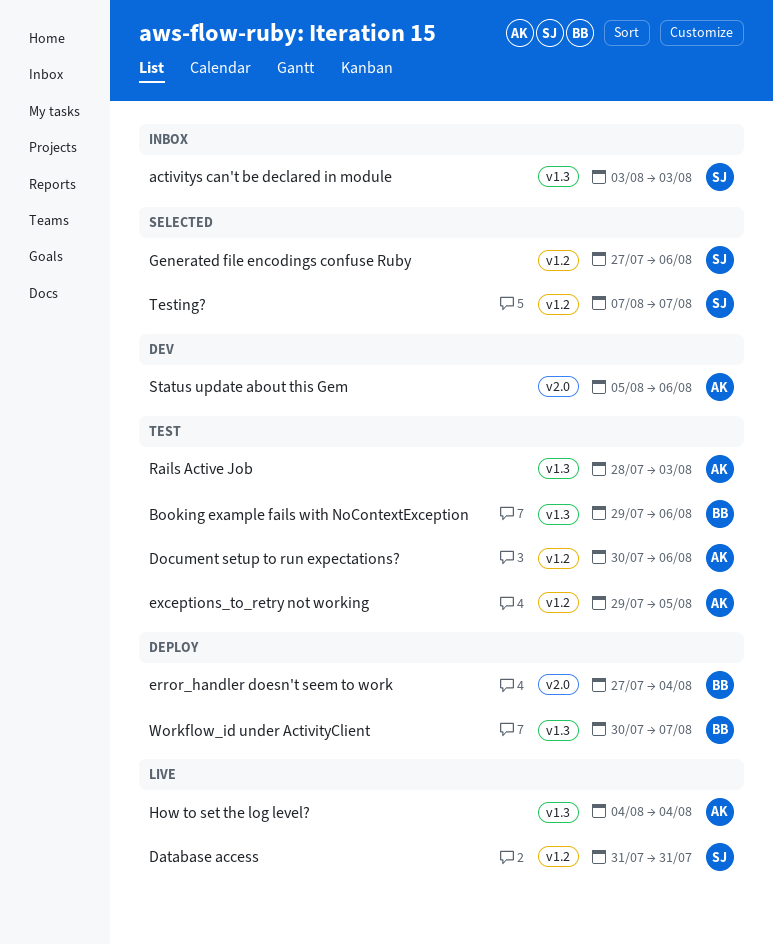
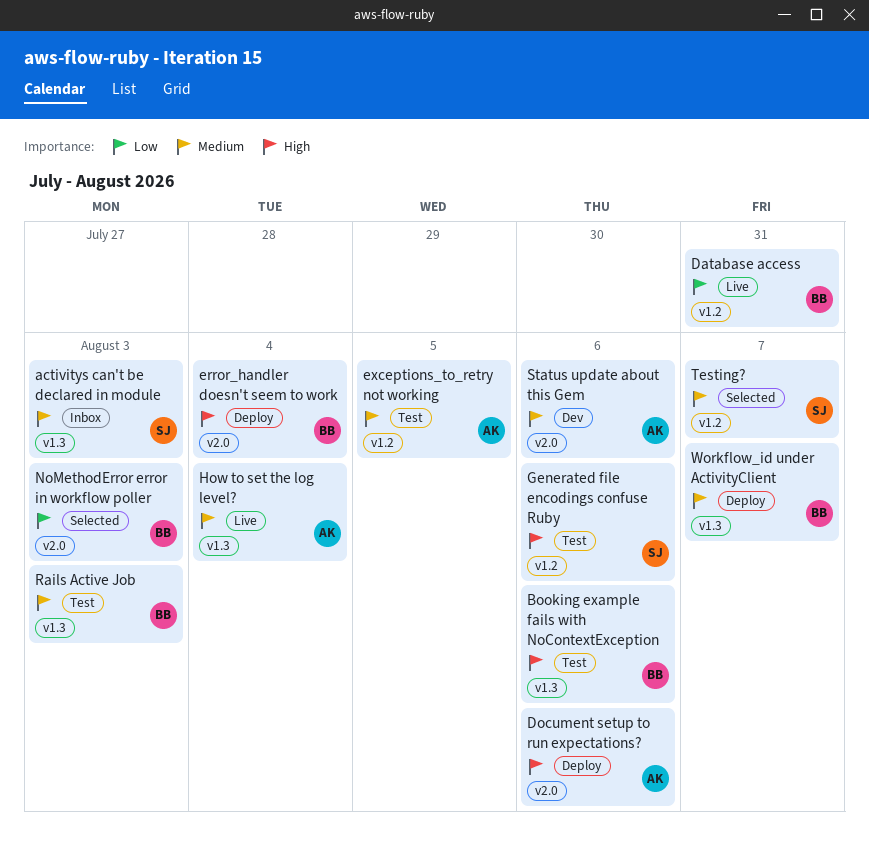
Database access, owner: SJ -> BB
Document setup to run expectations?, status: Test -> Deploy
Document setup to run expectations?, label: v1.2 -> v2.0
Generated file encodings confuse Ruby, status: Selected -> Test
NoMethodError error in workflow poller: none -> present
Rails Active Job, owner: AK -> BB

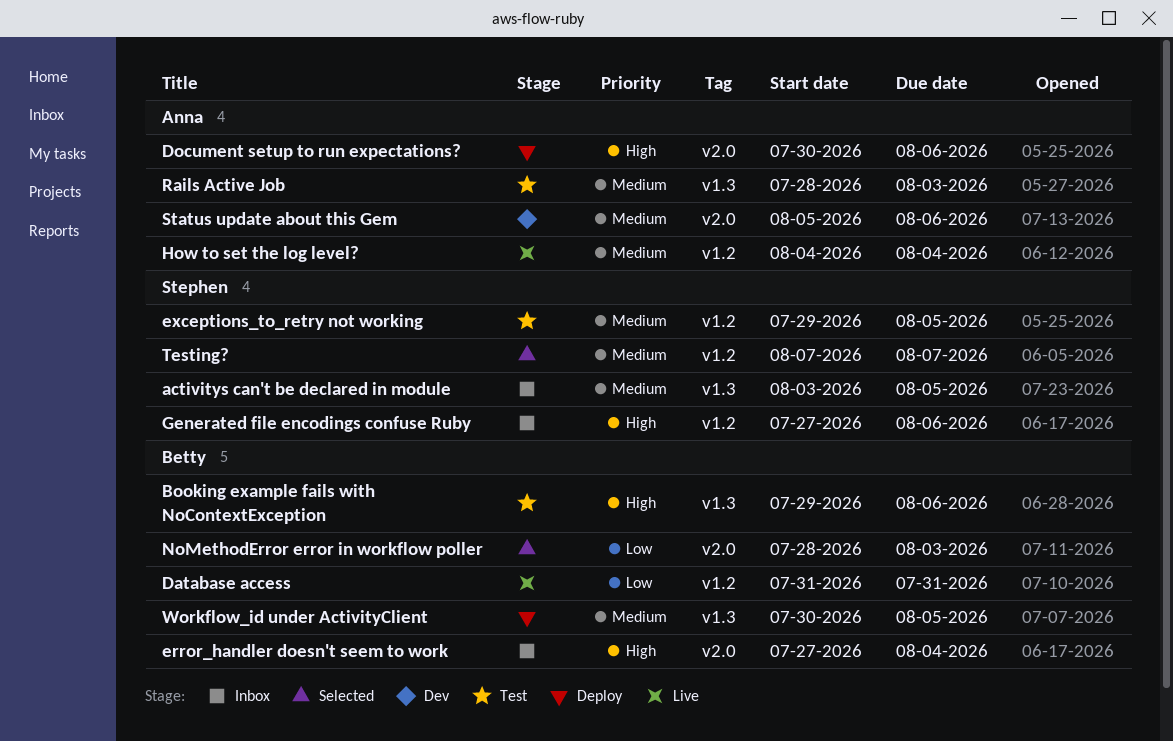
activitys can't be declared in module, due: Aug 3 -> Aug 5
error_handler doesn't seem to work, status: Deploy -> Inbox
exceptions_to_retry not working, owner: Anna -> Stephen
Generated file encodings confuse Ruby, status: Test -> Inbox
How to set the log level?, label: v1.3 -> v1.2
Rails Active Job, owner: Betty -> Anna
Workflow_id under ActivityClient, due: Aug 7 -> Aug 5

